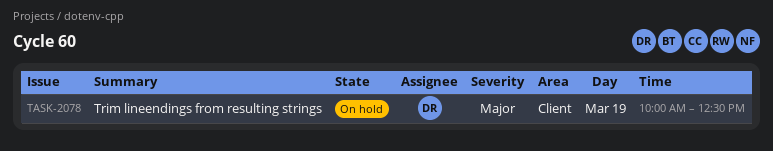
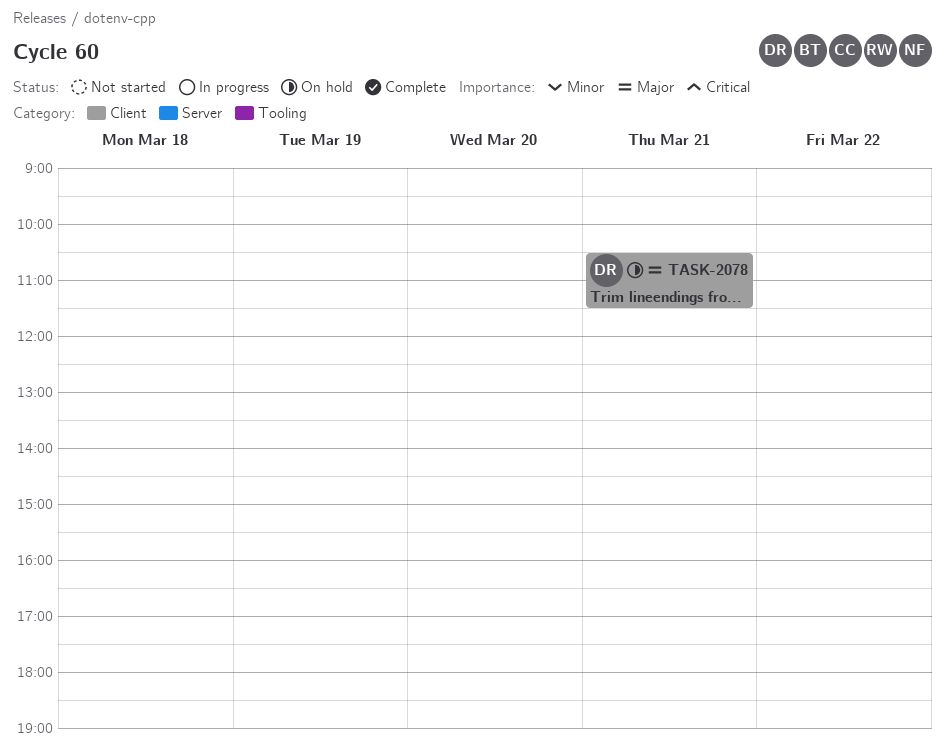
TASK-2078, day: Mar 19 -> Mar 21
TASK-2078, begins: 10:00 -> 10:30
TASK-2078, ends: 12:30 -> 11:30

